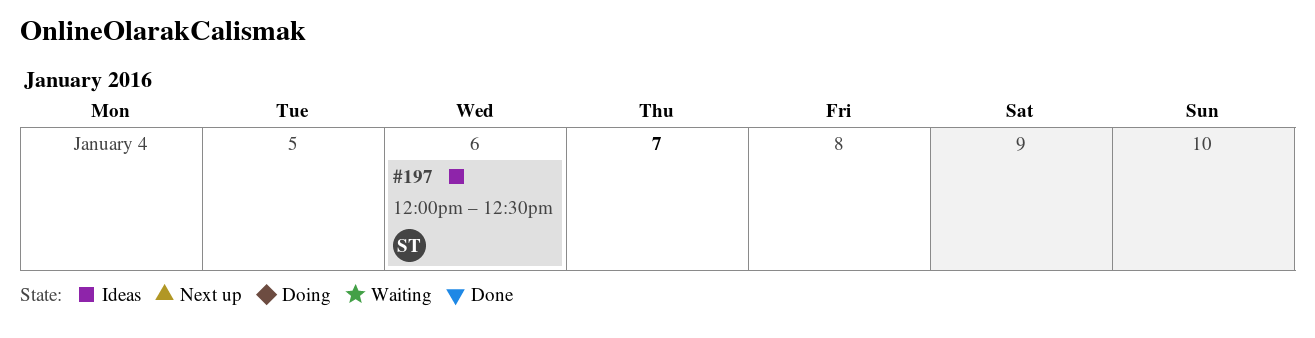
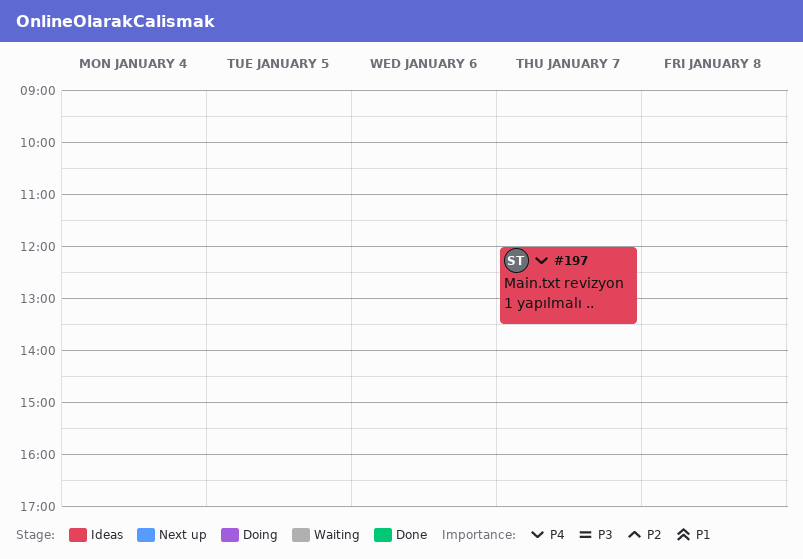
#197, day: Jan 6 -> Jan 7
#197, ends: 12:30 -> 13:30

